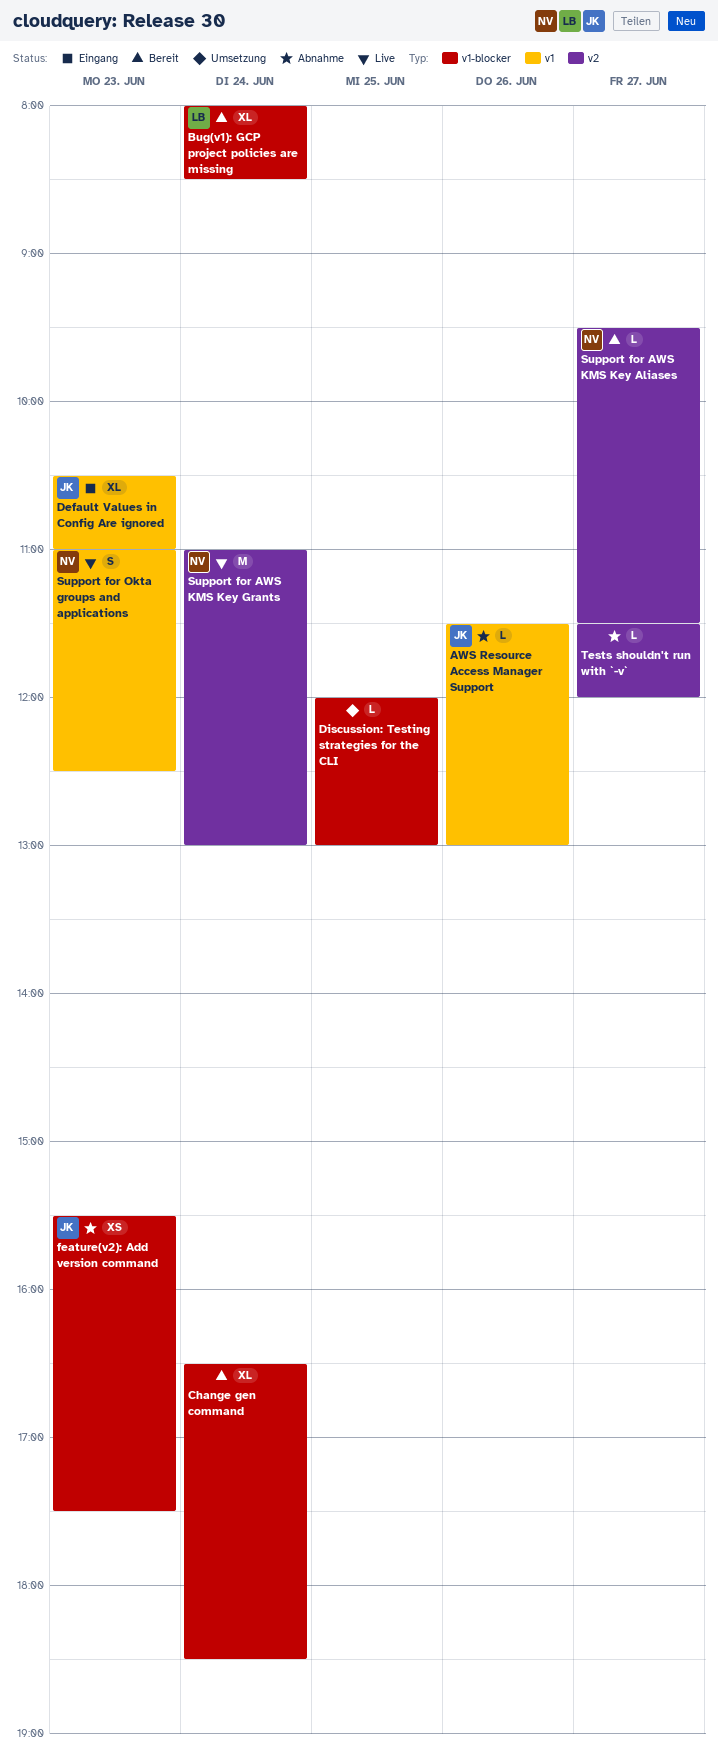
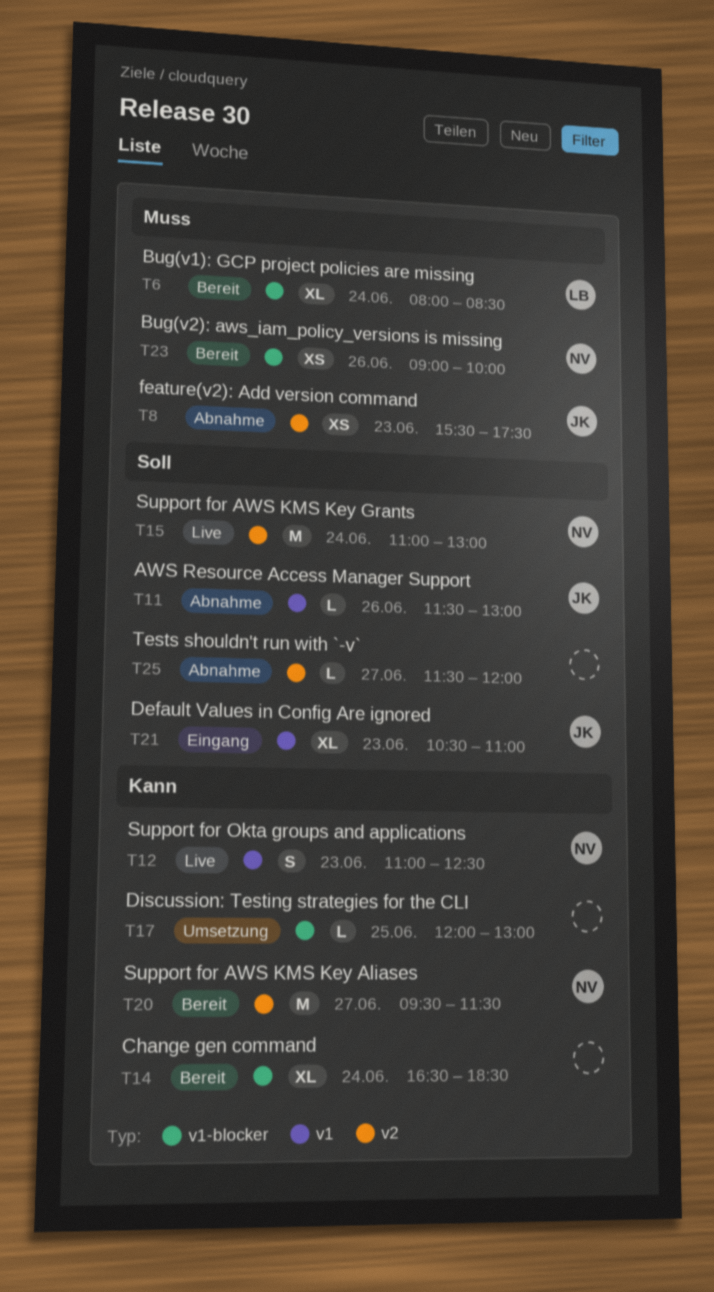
Bug(v2): aws_iam_policy_versions is missing: none -> present
feature(v2): Add version command, label: v1-blocker -> v2
Support for AWS KMS Key Aliases, estimate: L -> M

